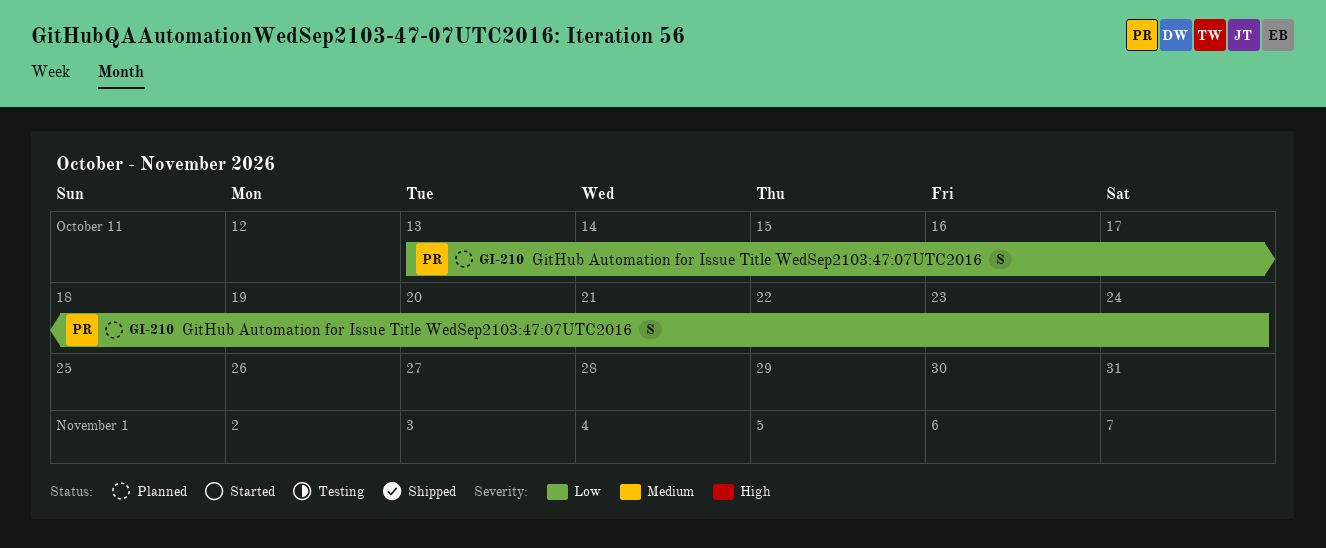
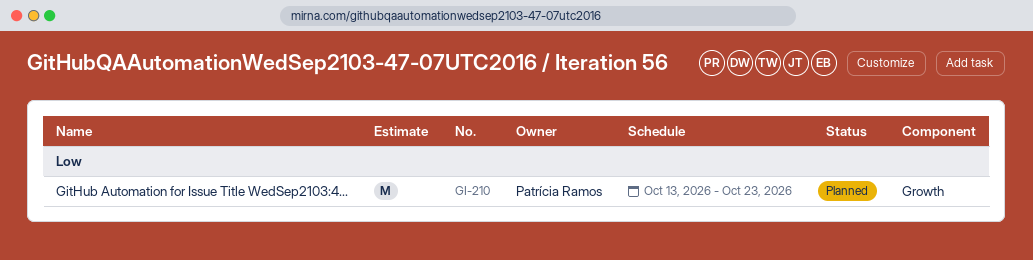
GI-210, estimate: S -> M
GI-210, due: Oct 24 -> Oct 23

